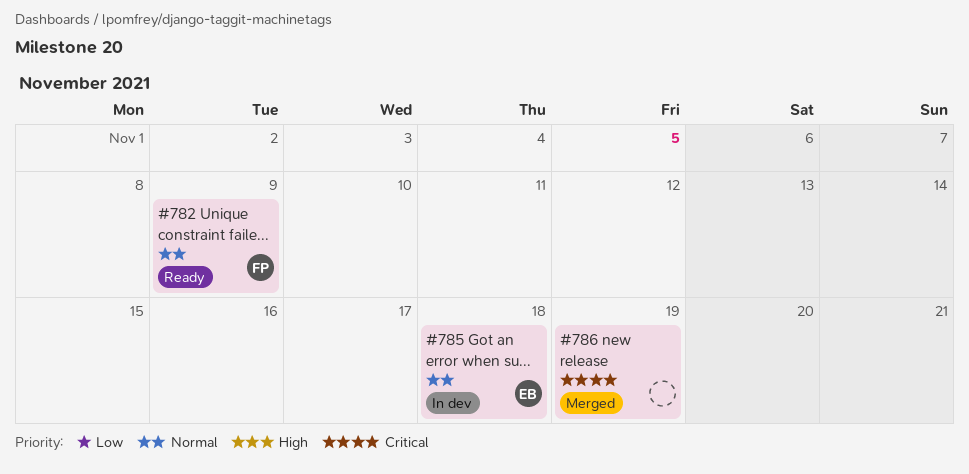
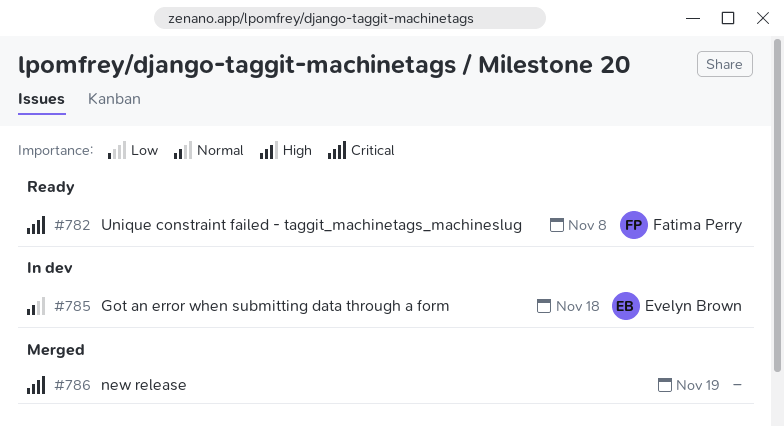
#782, priority: Normal -> Critical
#782, due: Nov 9 -> Nov 8

